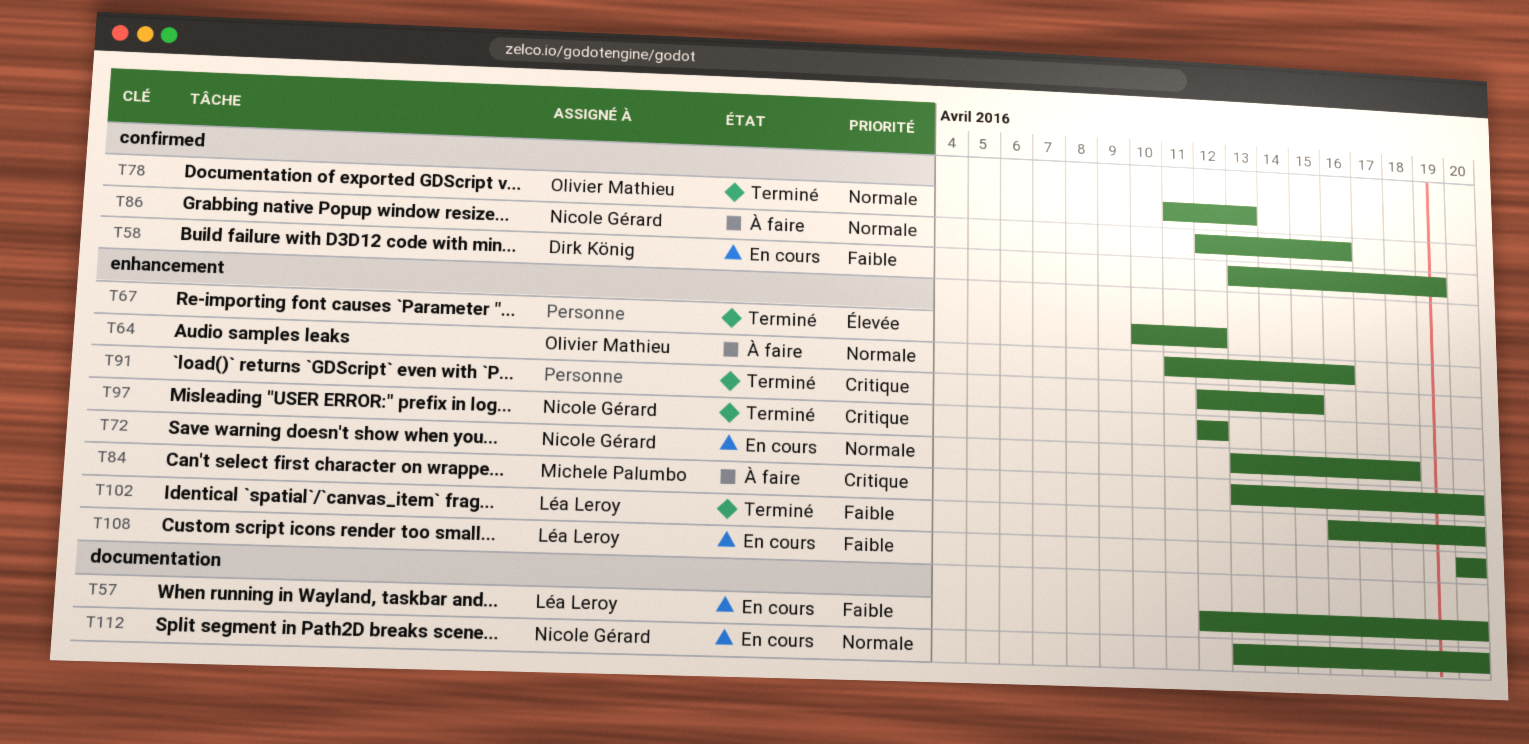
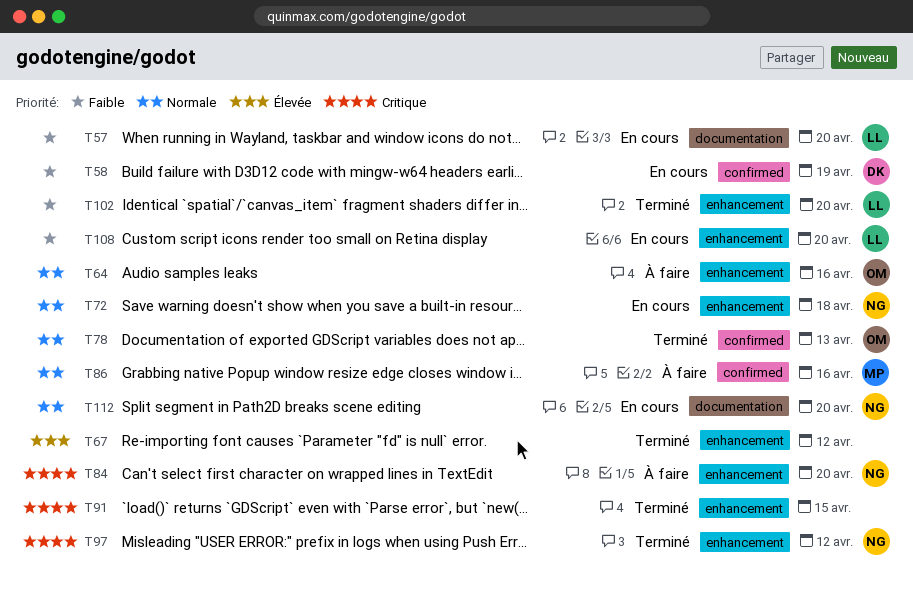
T84, owner: Michele Palumbo -> Nicole Gérard
T86, owner: Nicole Gérard -> Michele Palumbo

